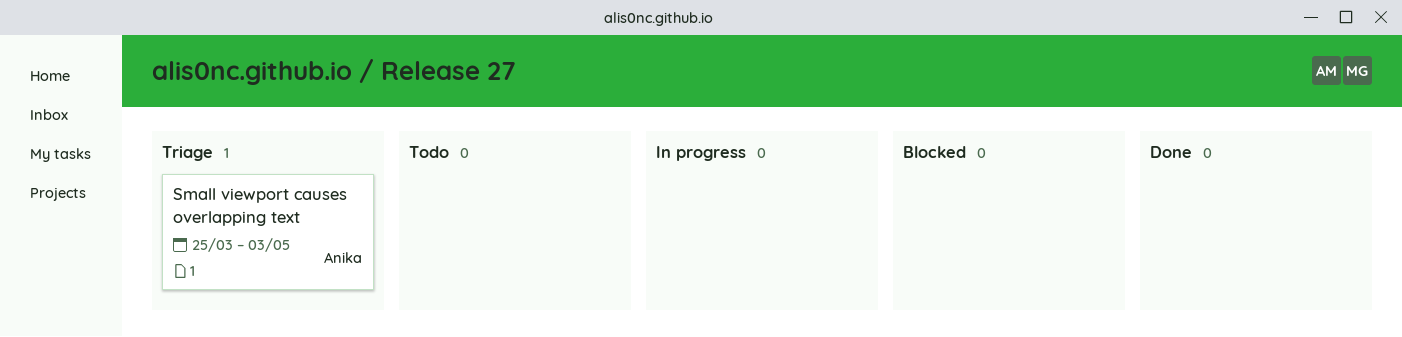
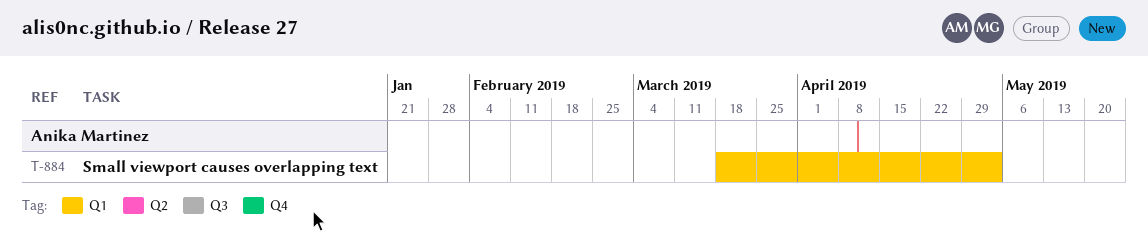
Small viewport causes overlapping text, start: Mar 25 -> Mar 18

